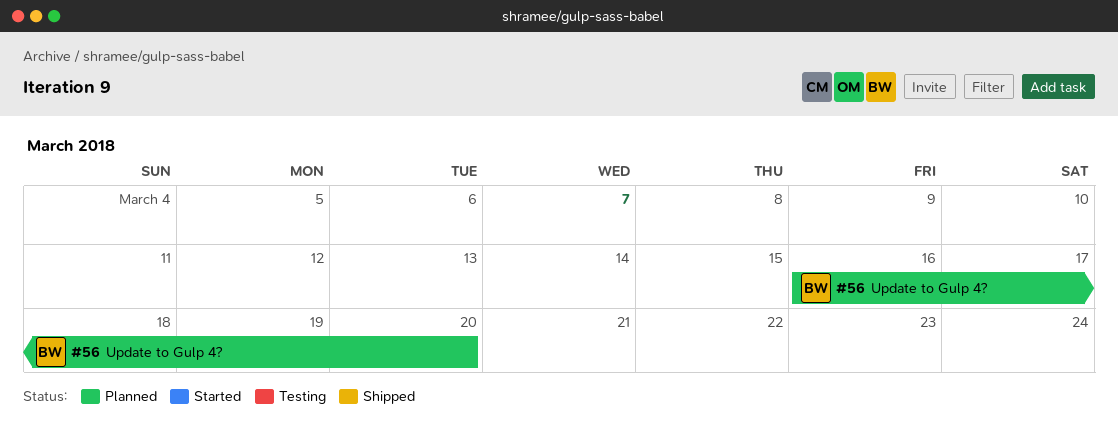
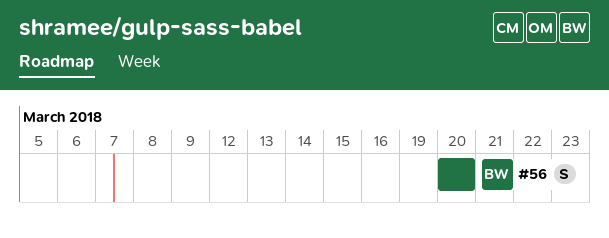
#56, start: Mar 16 -> Mar 20

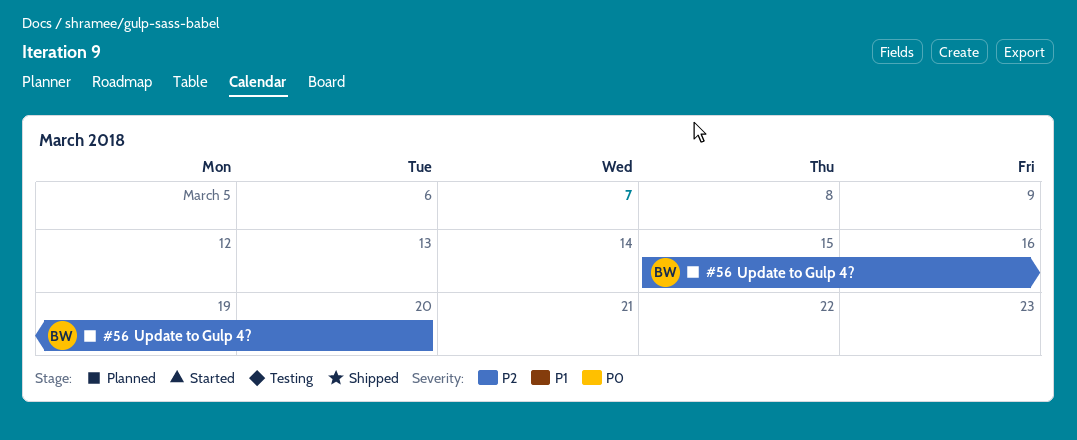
#56, start: Mar 20 -> Mar 15

